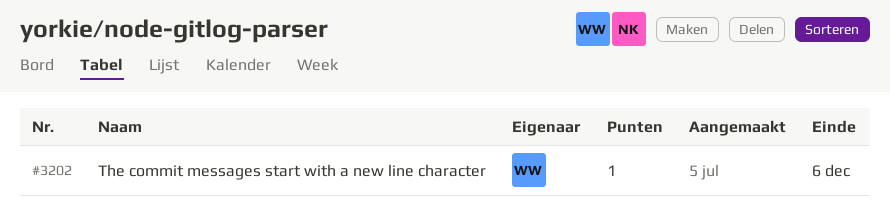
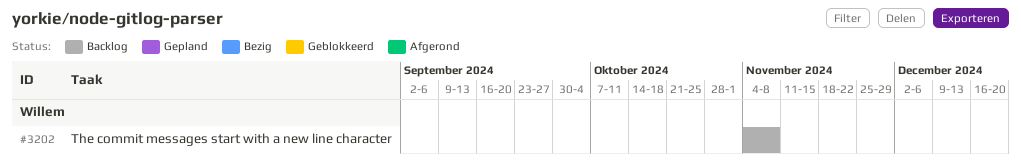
#3202, due: Dec 6 -> Nov 8

